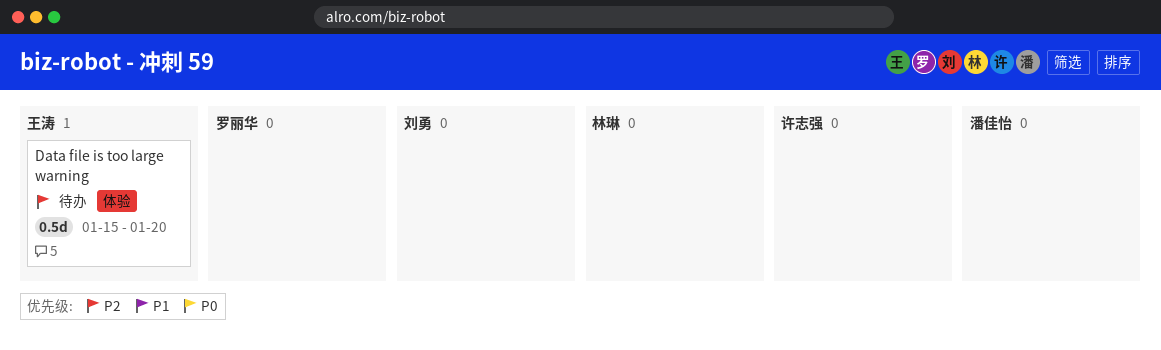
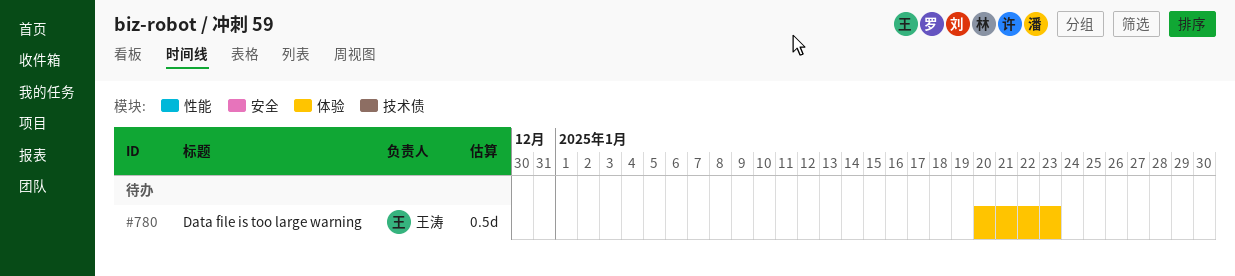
Data file is too large warning, start: Jan 15 -> Jan 20
Data file is too large warning, due: Jan 20 -> Jan 23

